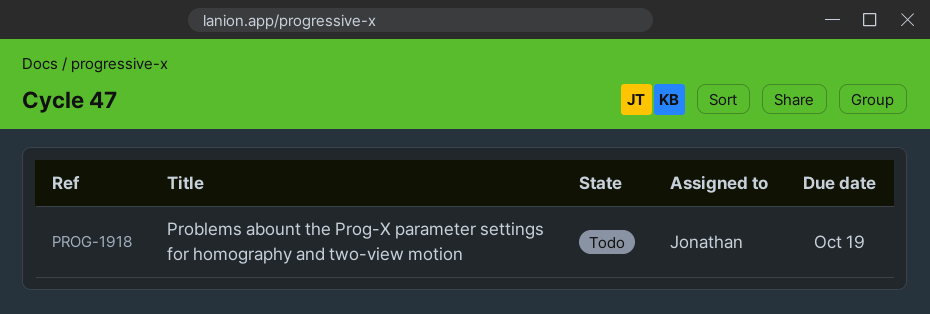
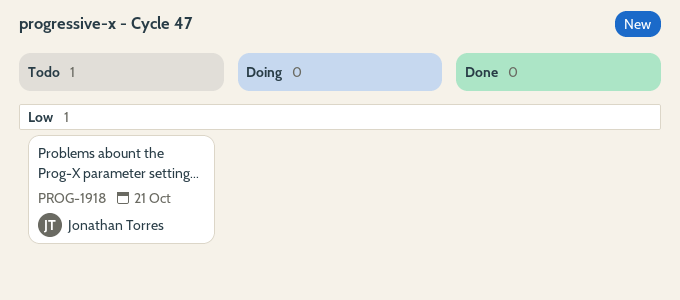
PROG-1918, due: Oct 19 -> Oct 21

